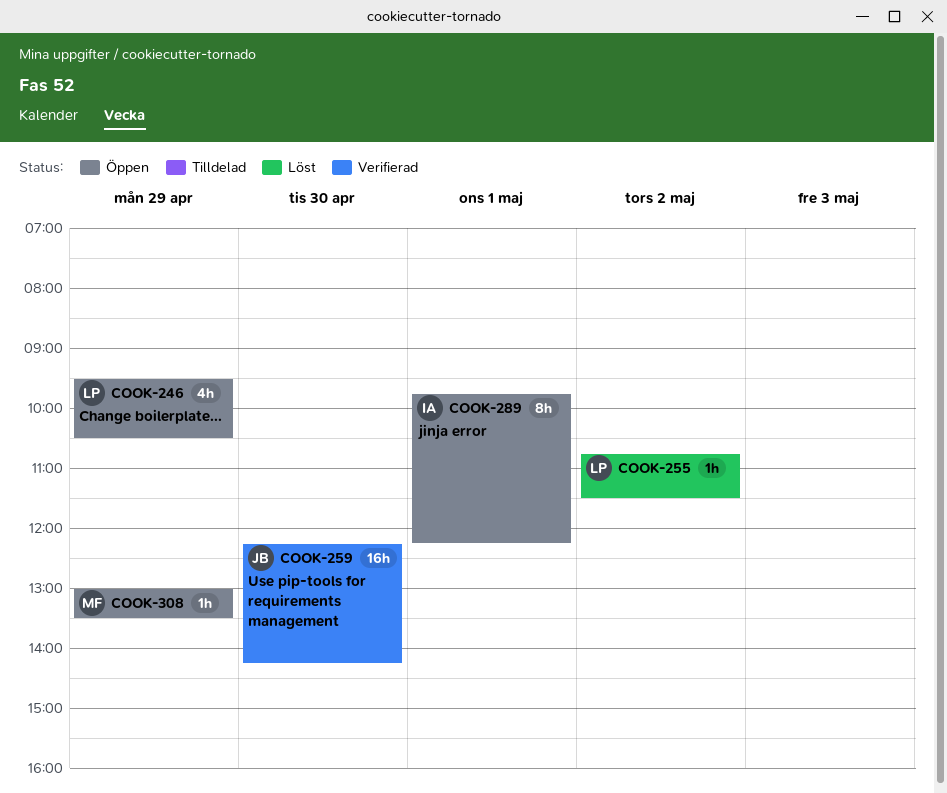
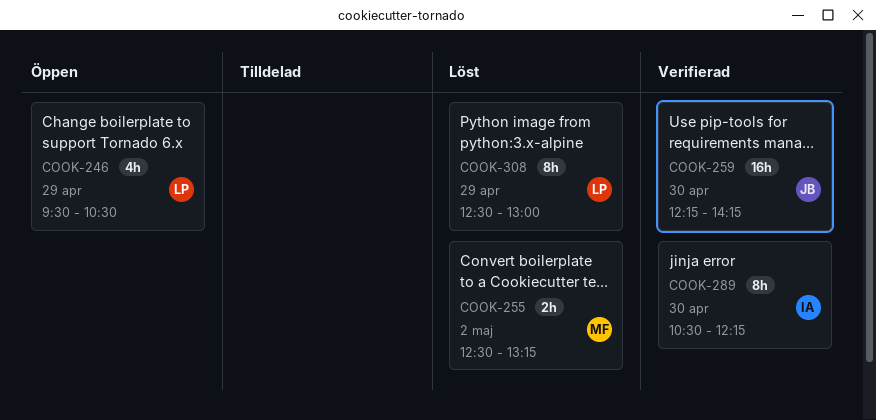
COOK-255, owner: LP -> MF
COOK-255, estimate: 1h -> 2h
COOK-255, begins: 10:45 -> 12:30
COOK-255, ends: 11:30 -> 13:15
COOK-289, status: Öppen -> Verifierad
COOK-289, day: May 1 -> Apr 30
COOK-289, begins: 09:45 -> 10:30
COOK-308, status: Öppen -> Löst
COOK-308, owner: MF -> LP
COOK-308, estimate: 1h -> 8h
COOK-308, begins: 13:00 -> 12:30
COOK-308, ends: 13:30 -> 13:00

